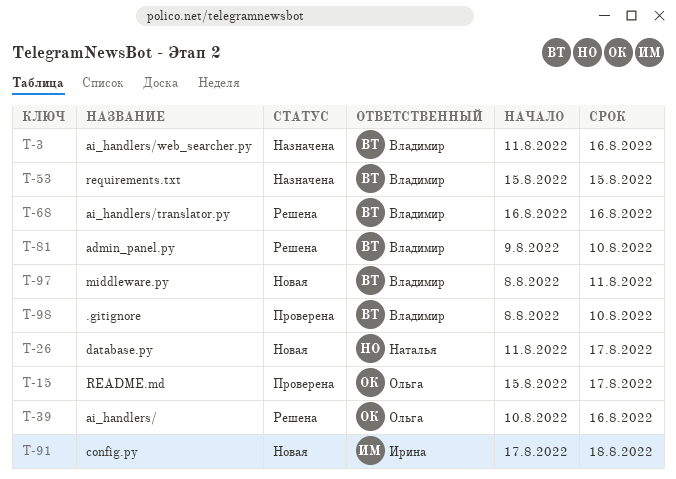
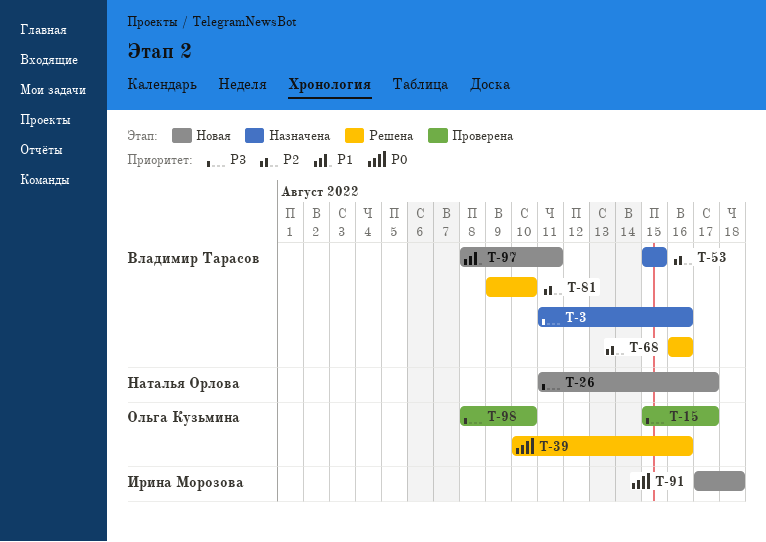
T-98, owner: Владимир Тарасов -> Ольга Кузьмина

